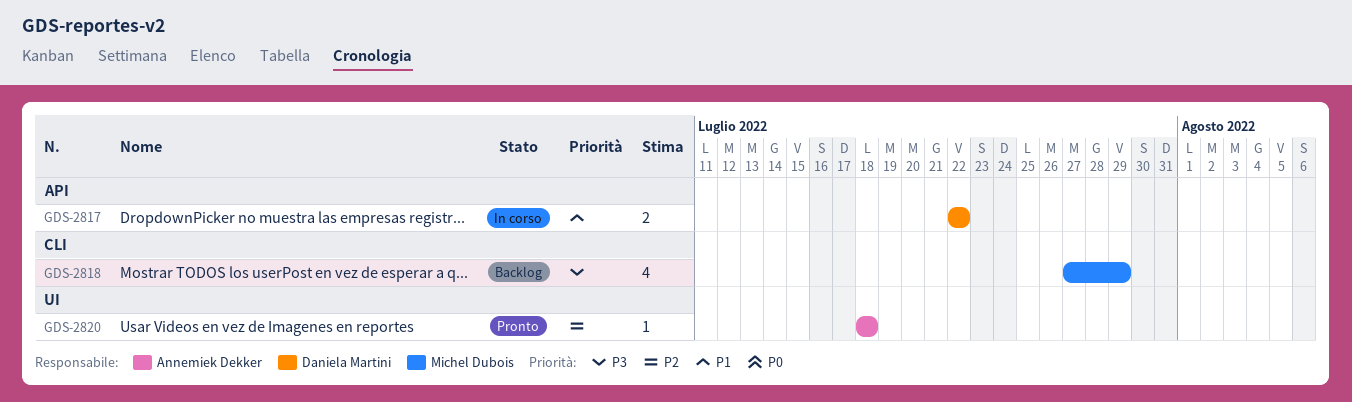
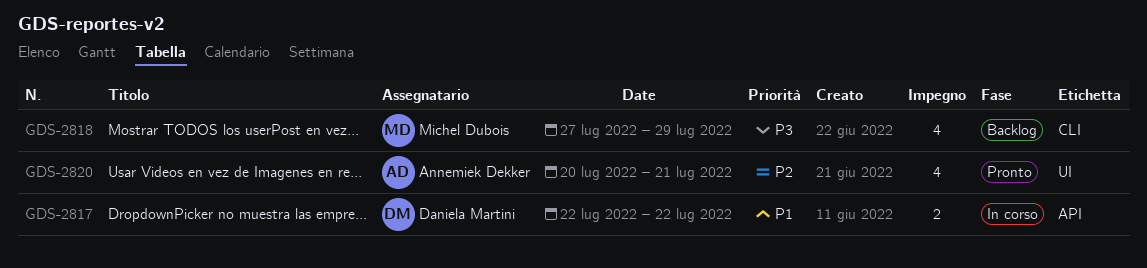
GDS-2820, estimate: 1 -> 4
GDS-2820, start: Jul 18 -> Jul 20
GDS-2820, due: Jul 18 -> Jul 21

